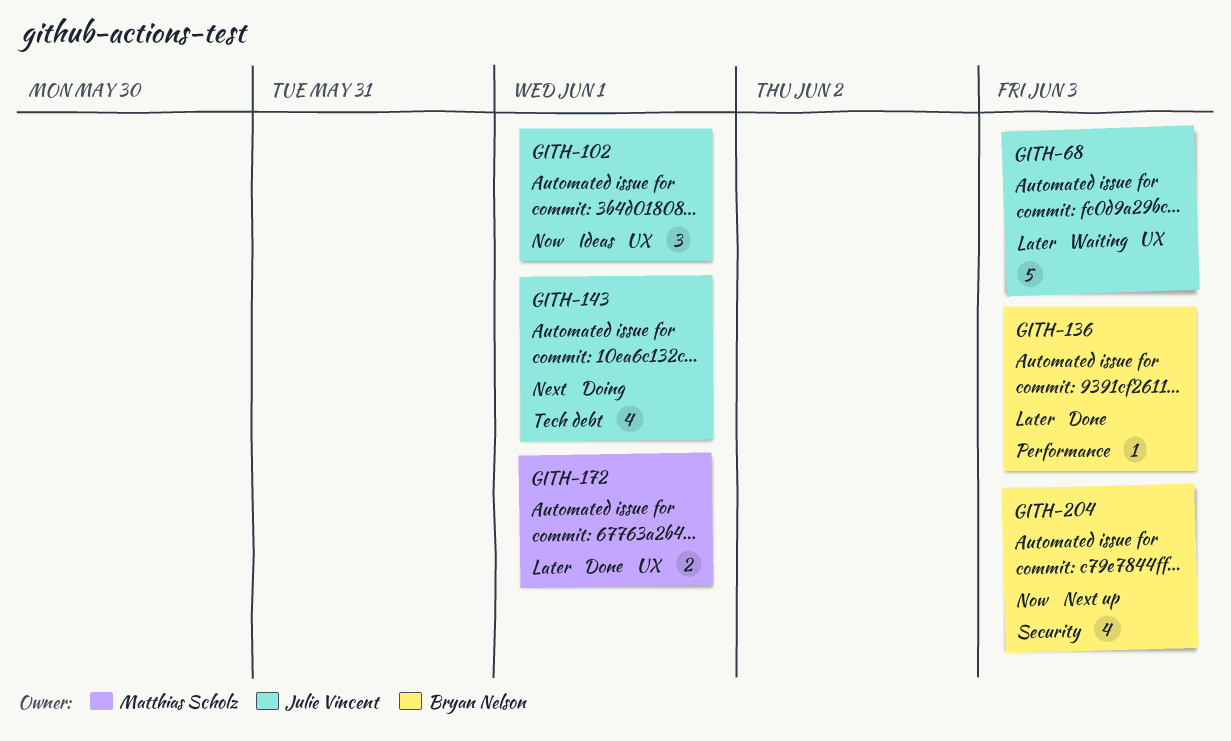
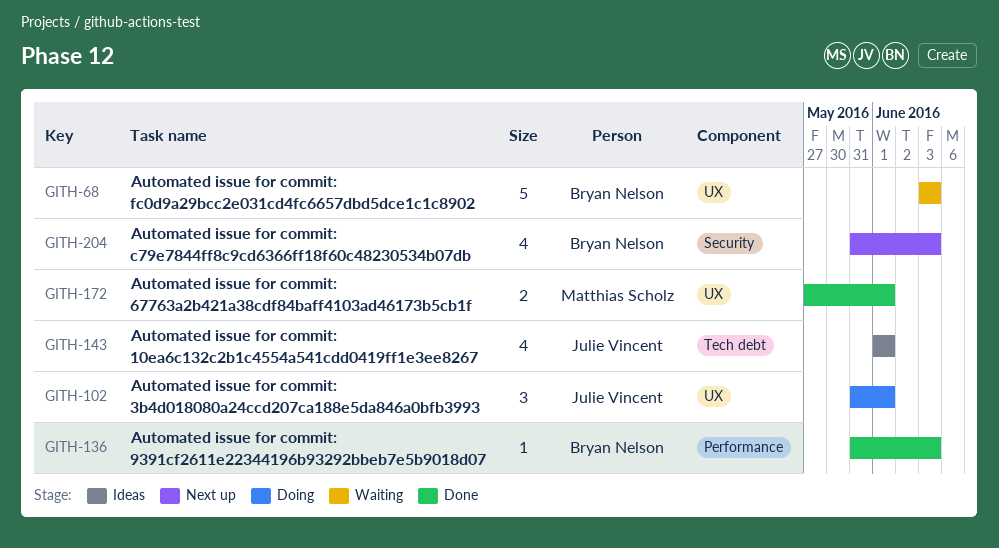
GITH-68, owner: Julie Vincent -> Bryan Nelson
GITH-102, status: Ideas -> Doing
GITH-143, status: Doing -> Ideas

